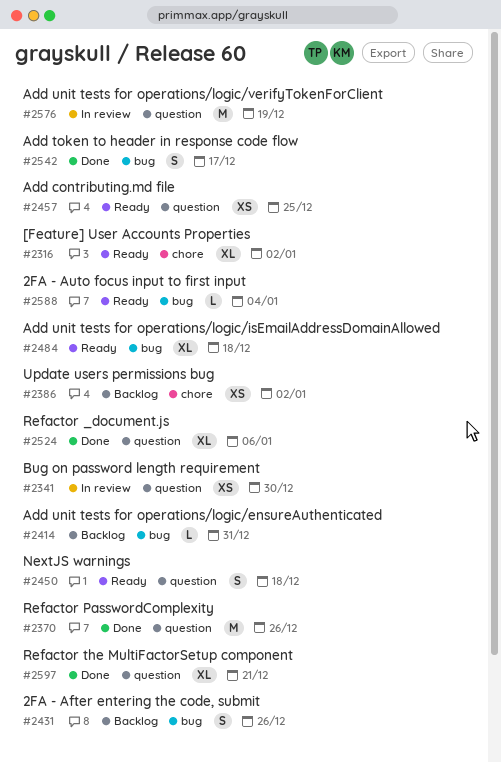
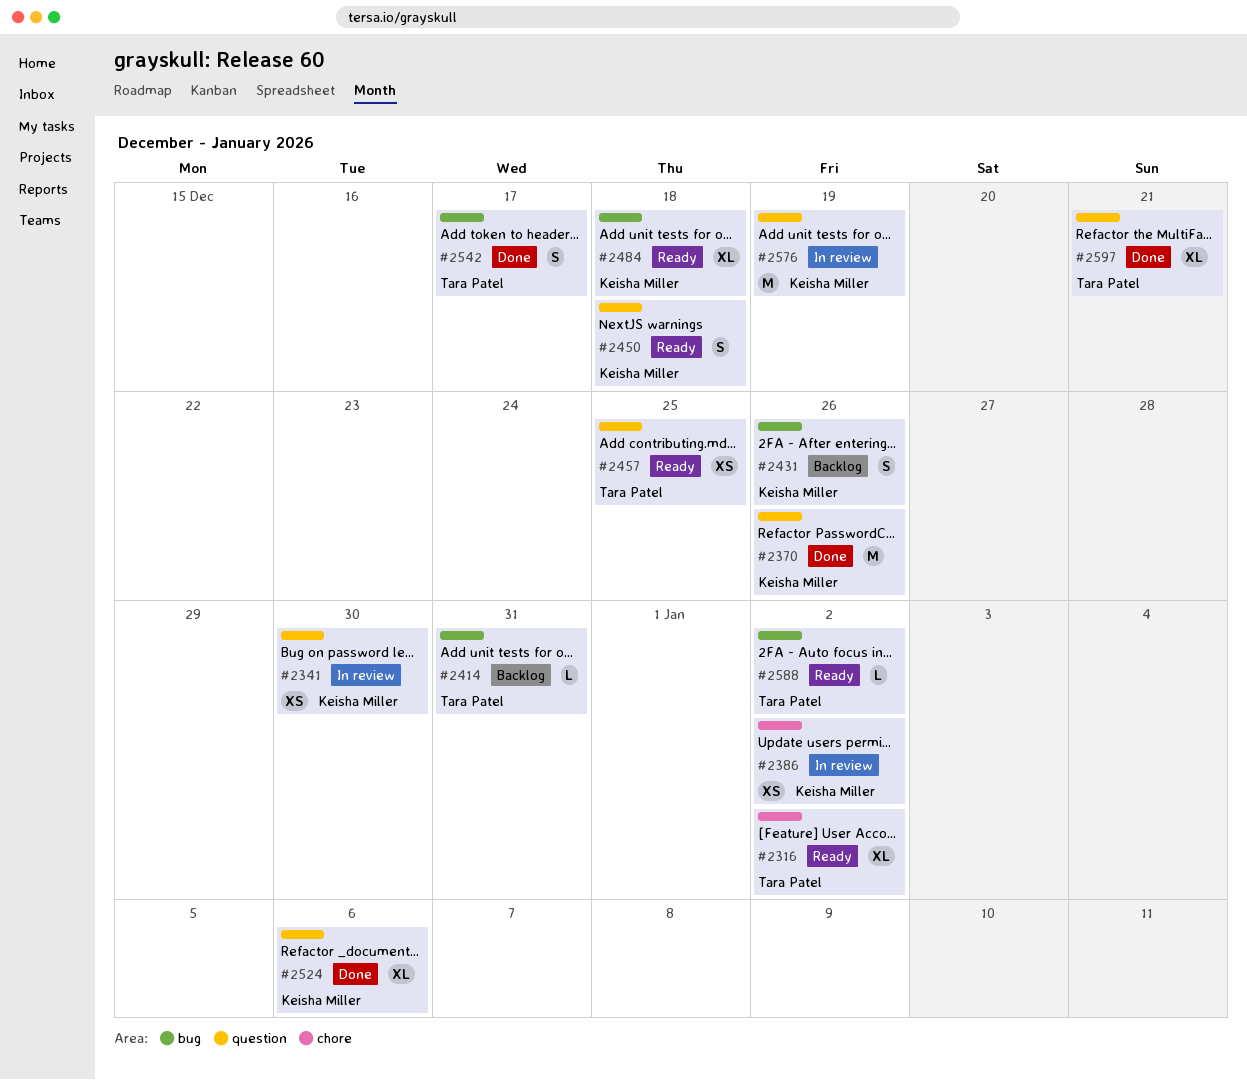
#2386, status: Backlog -> In review
#2588, due: Jan 4 -> Jan 2

